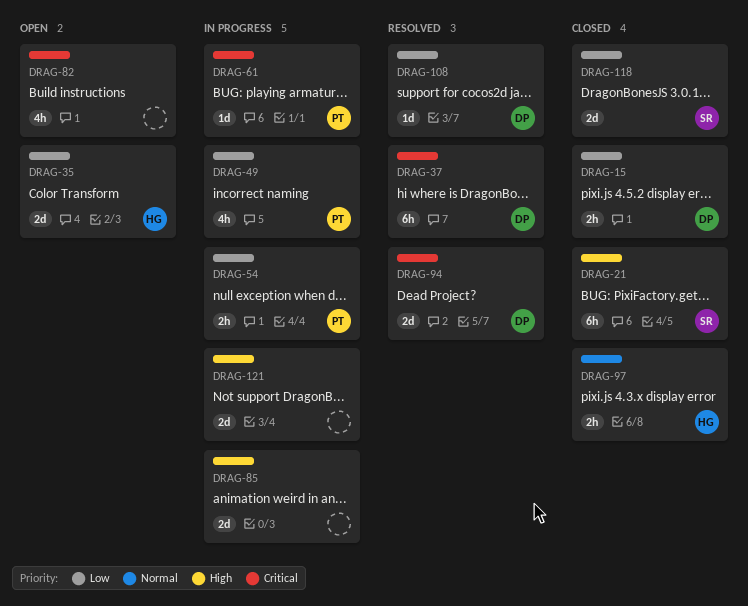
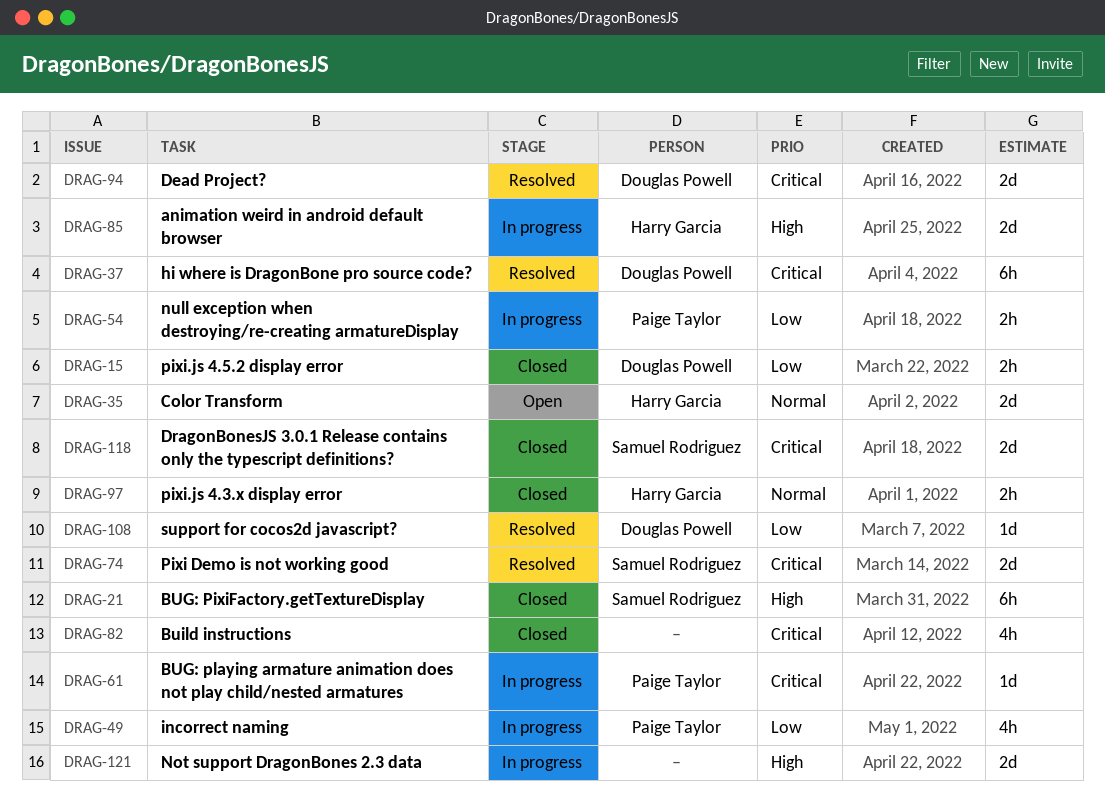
DRAG-35, priority: Low -> Normal
DRAG-74: none -> present
DRAG-82, status: Open -> Closed
DRAG-85, owner: none -> Harry Garcia
DRAG-118, priority: Low -> Critical

